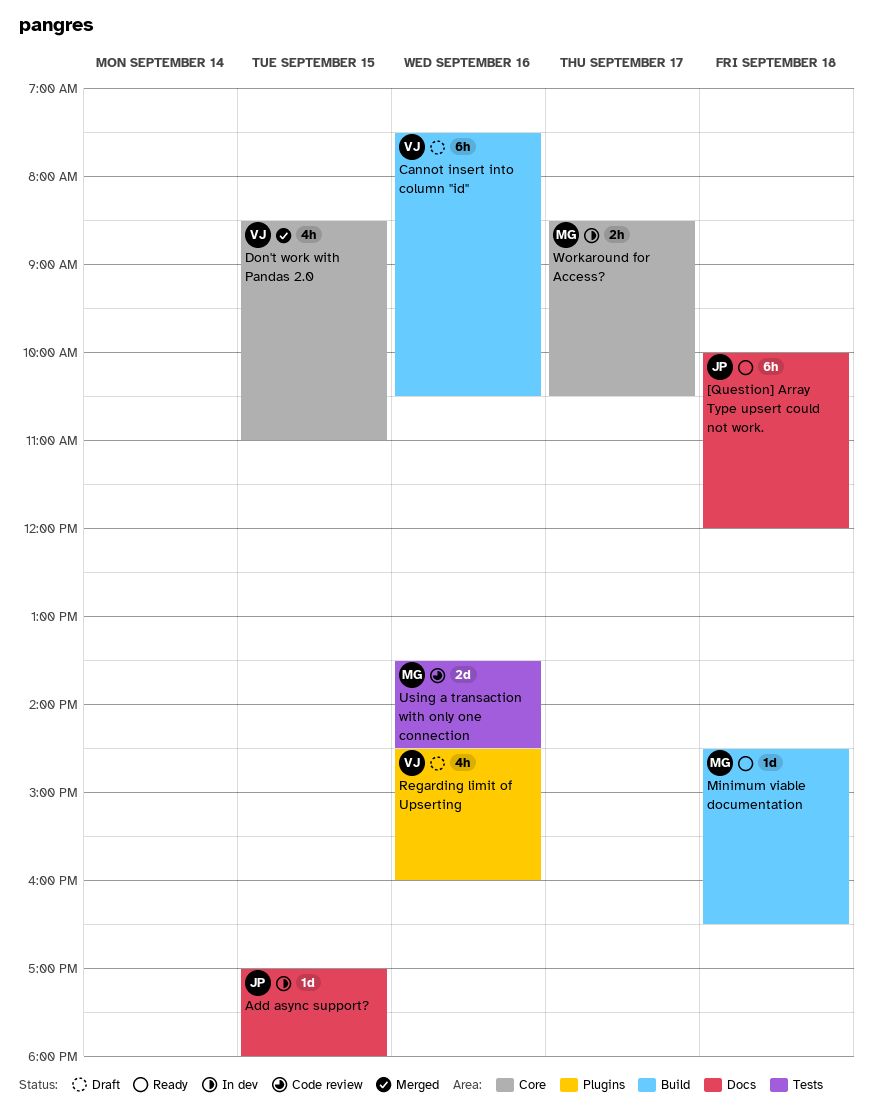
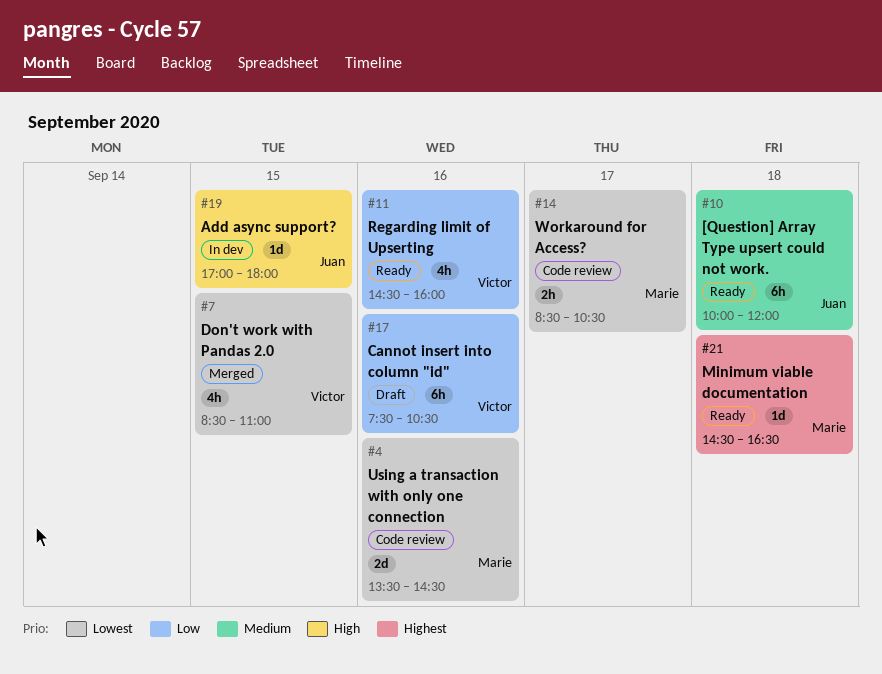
Regarding limit of Upserting, status: Draft -> Ready
Workaround for Access?, status: In dev -> Code review

